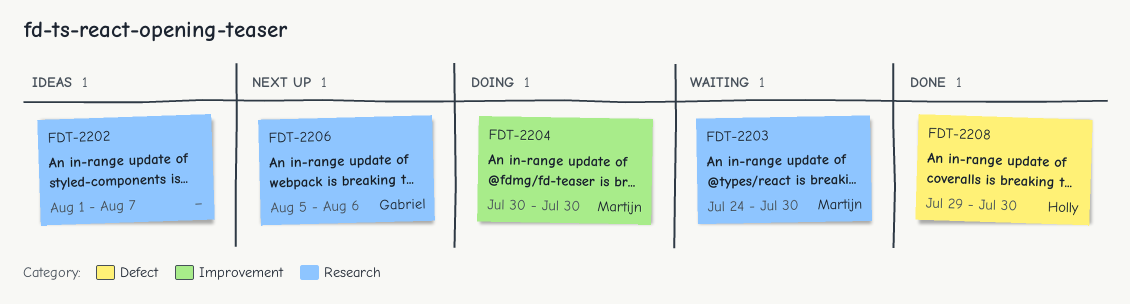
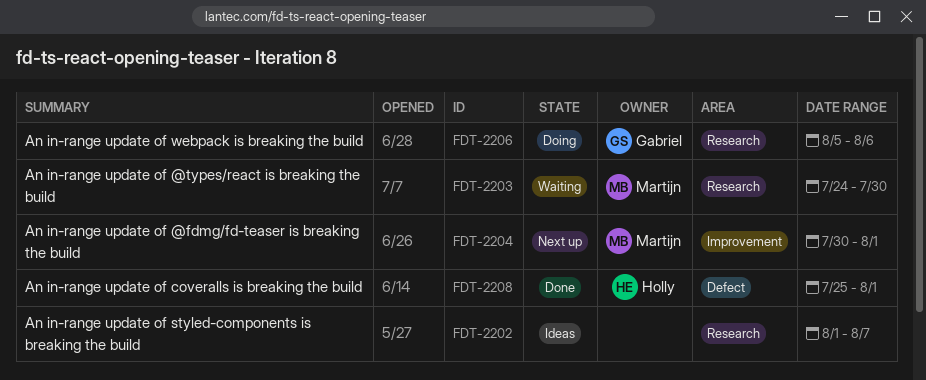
FDT-2204, status: Doing -> Next up
FDT-2204, due: Jul 30 -> Aug 1
FDT-2206, status: Next up -> Doing
FDT-2208, start: Jul 29 -> Jul 25
FDT-2208, due: Jul 30 -> Aug 1

